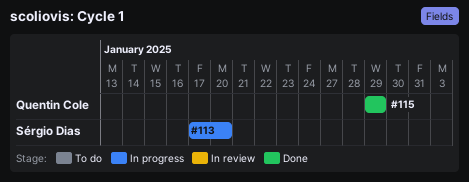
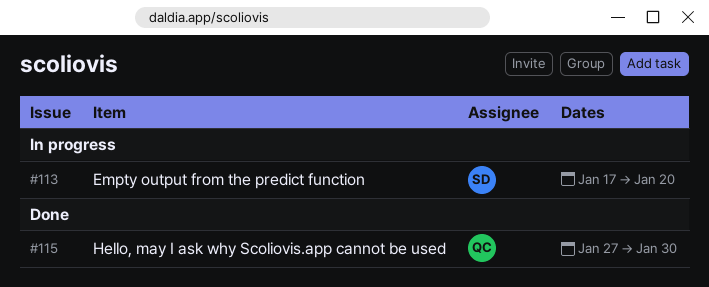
#115, start: Jan 29 -> Jan 27
#115, due: Jan 29 -> Jan 30

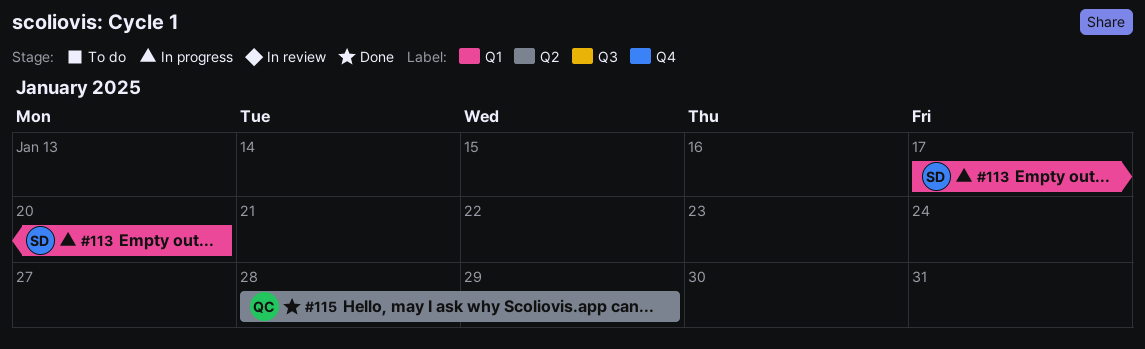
#115, start: Jan 27 -> Jan 28
#115, due: Jan 30 -> Jan 29

